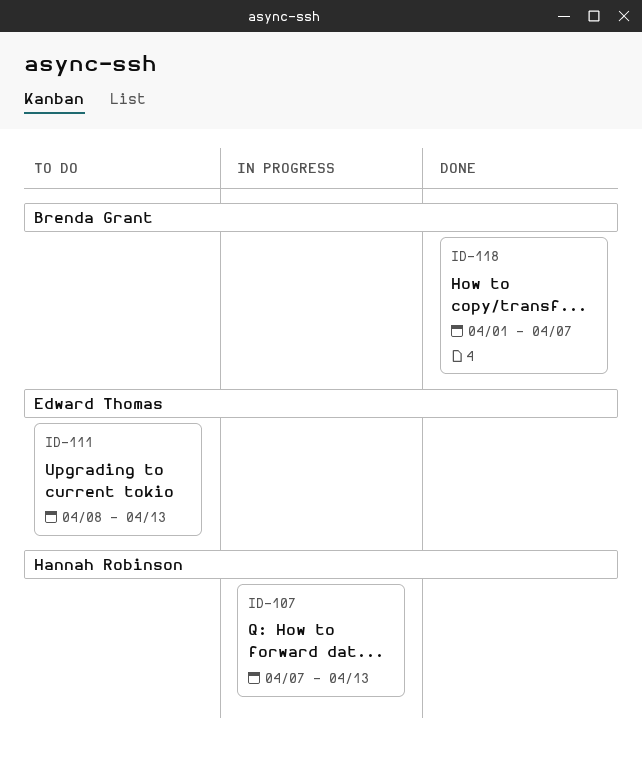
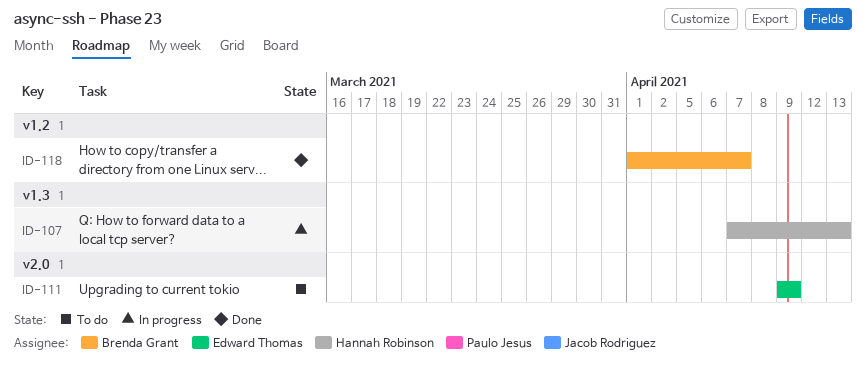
ID-111, start: Apr 8 -> Apr 9
ID-111, due: Apr 13 -> Apr 9

